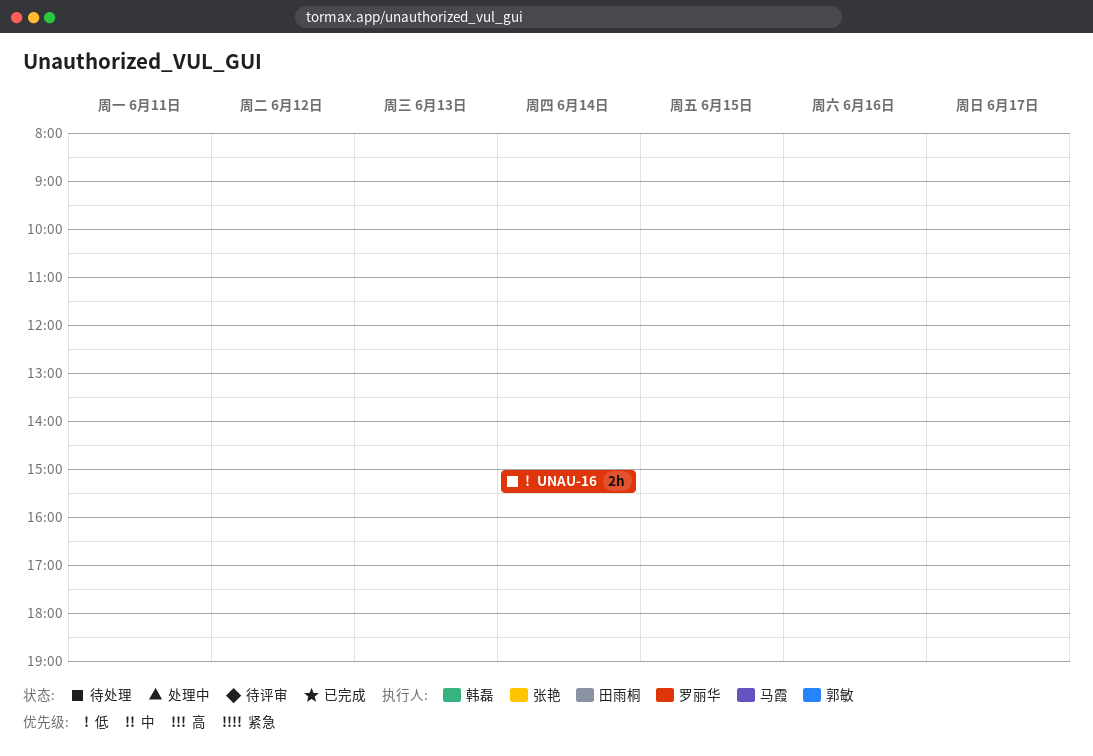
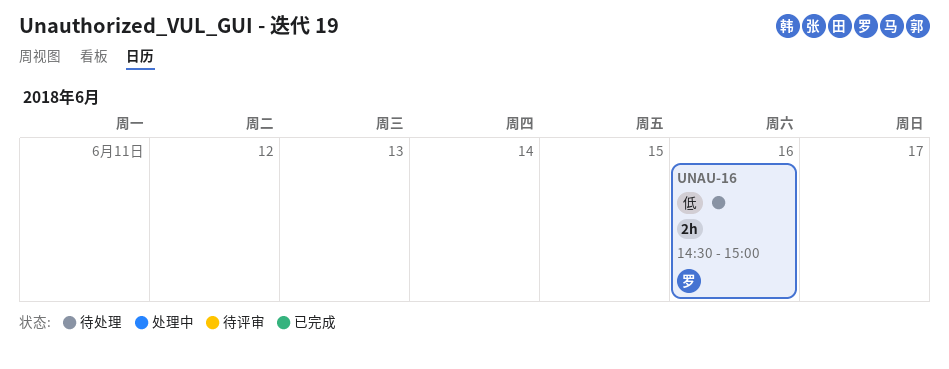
UNAU-16, day: Jun 14 -> Jun 16
UNAU-16, begins: 15:00 -> 14:30
UNAU-16, ends: 15:30 -> 15:00

